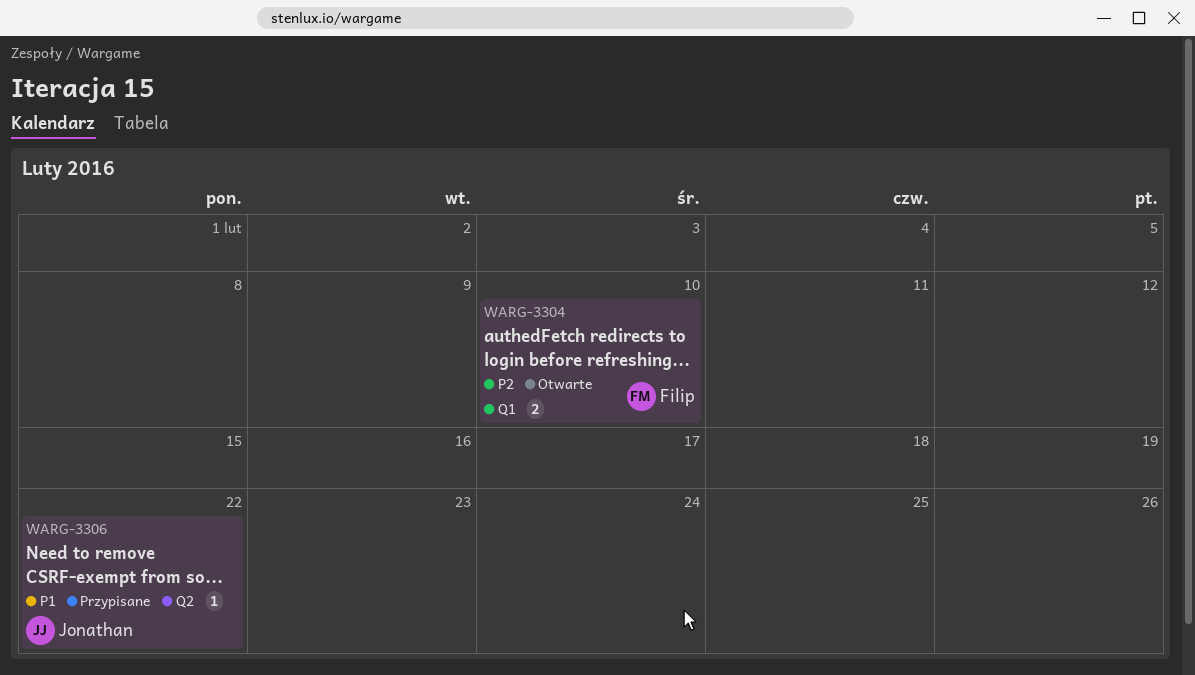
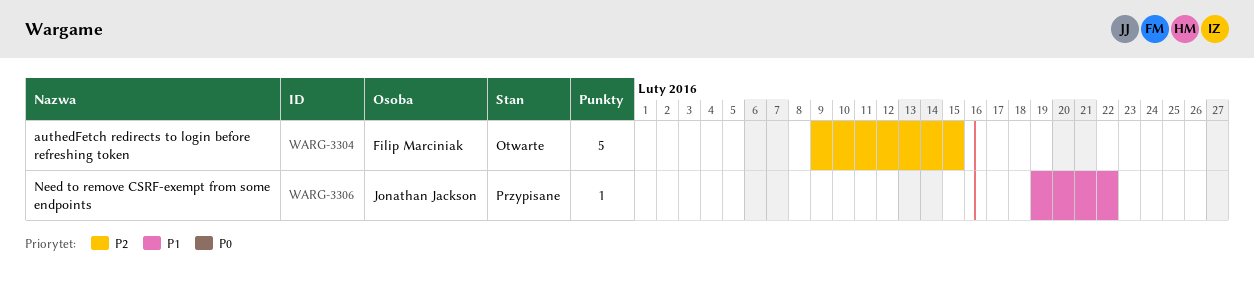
WARG-3304, estimate: 2 -> 5
WARG-3304, due: Feb 10 -> Feb 15

